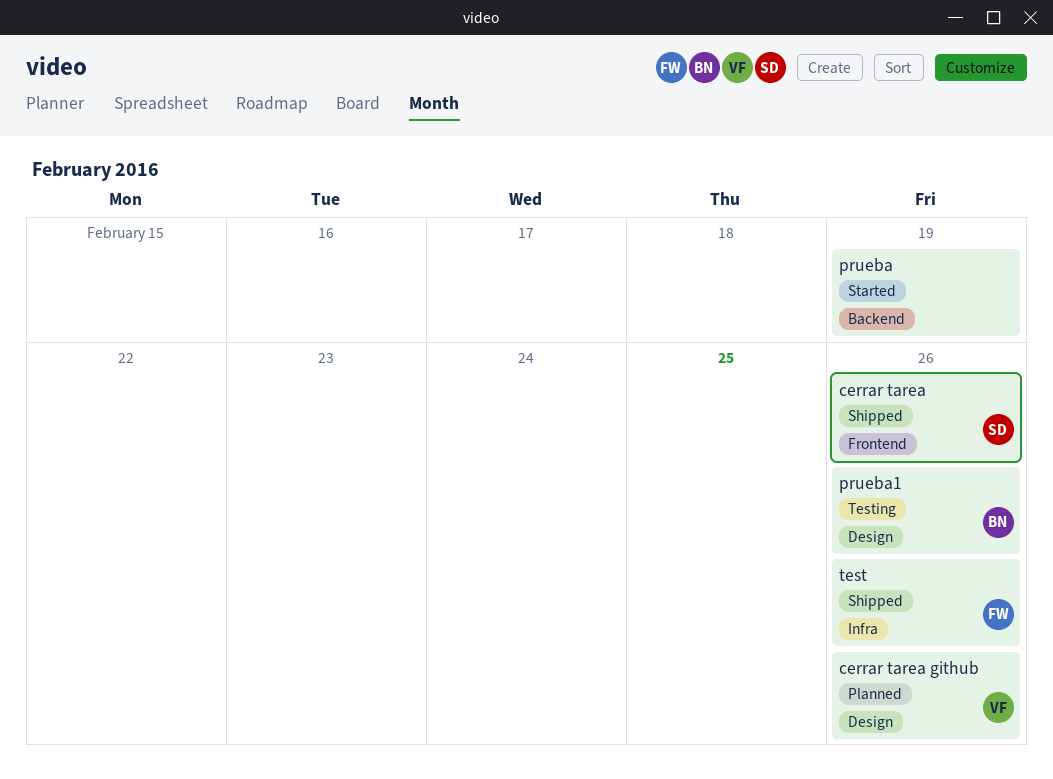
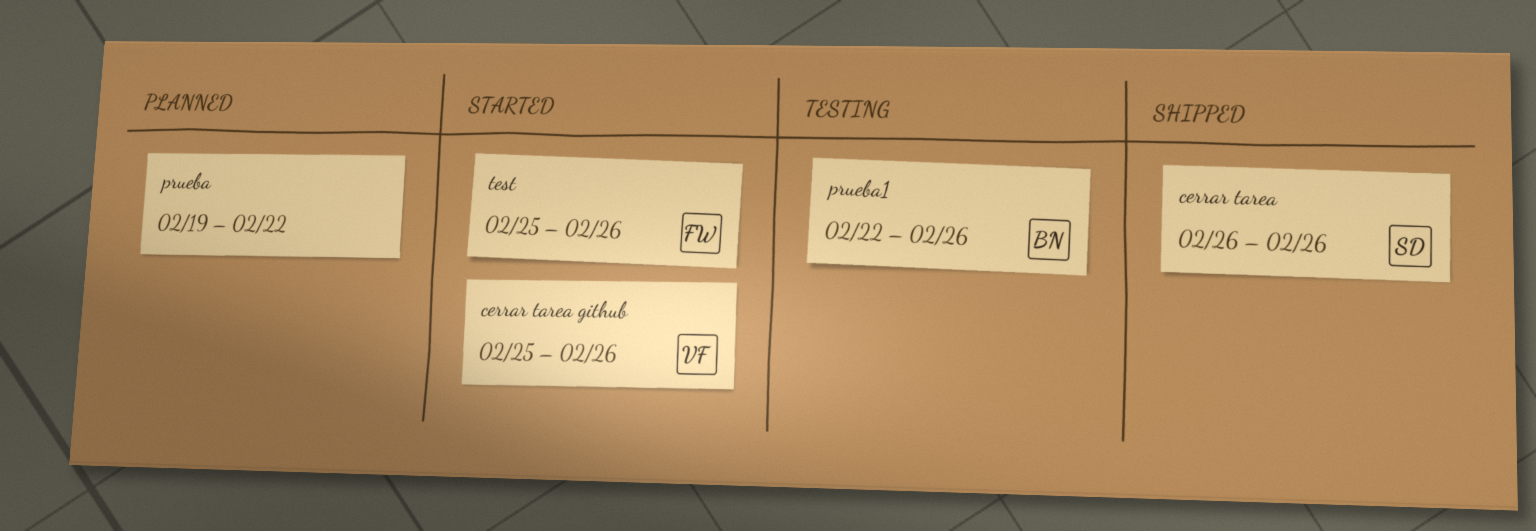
cerrar tarea github, status: Planned -> Started
prueba, status: Started -> Planned
prueba, due: Feb 19 -> Feb 22
test, status: Shipped -> Started

